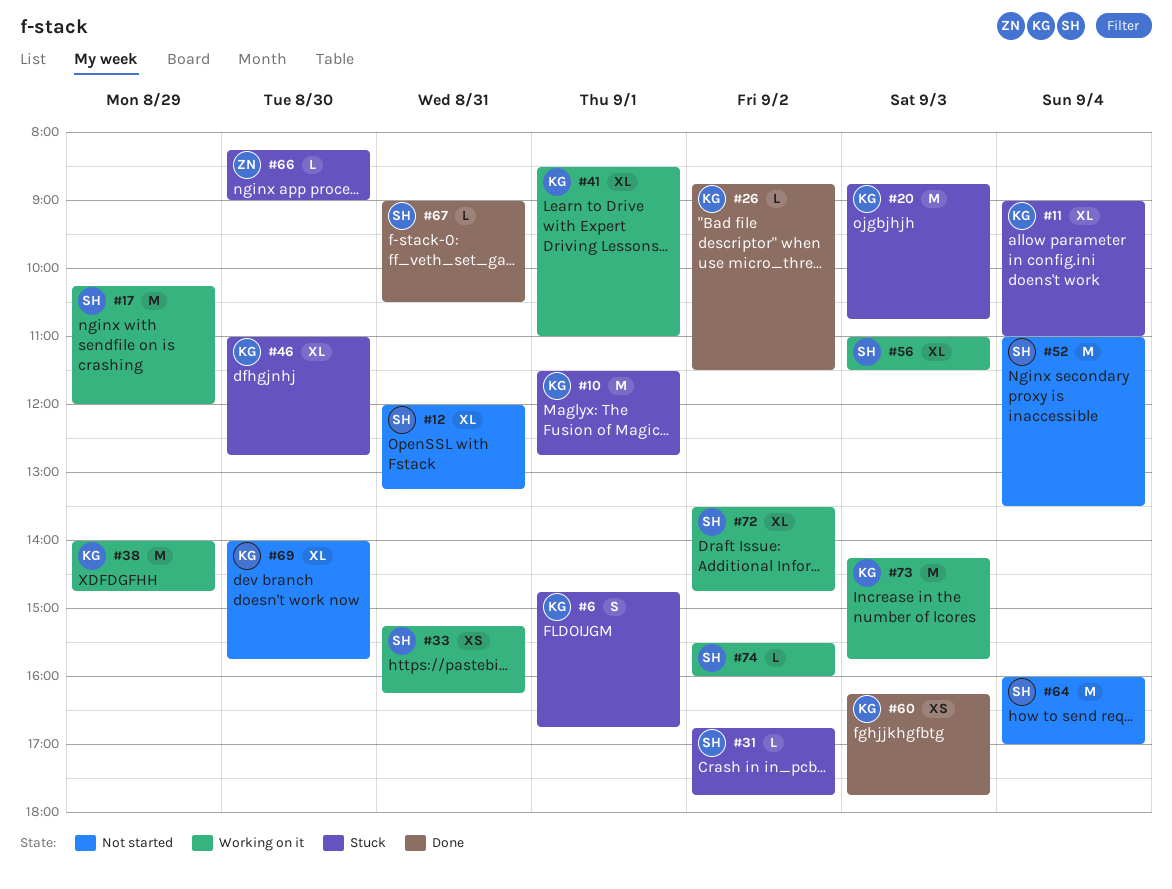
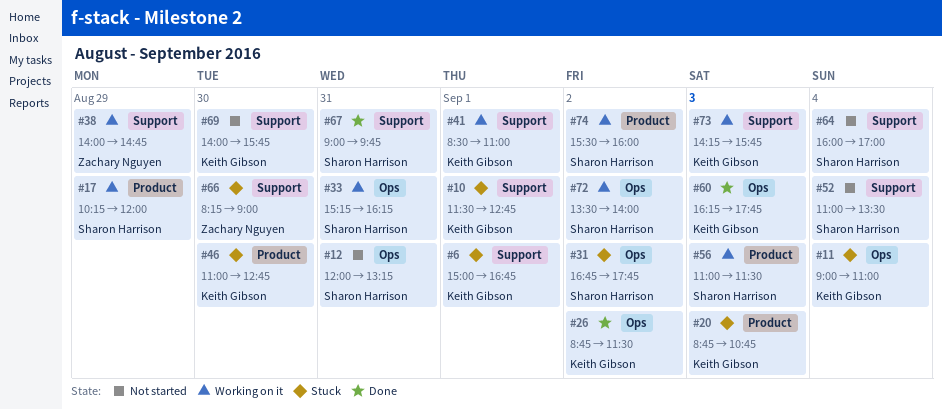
#6, begins: 14:45 -> 15:00
#38, owner: Keith Gibson -> Zachary Nguyen
#67, ends: 10:30 -> 09:45
#72, ends: 14:45 -> 14:00

